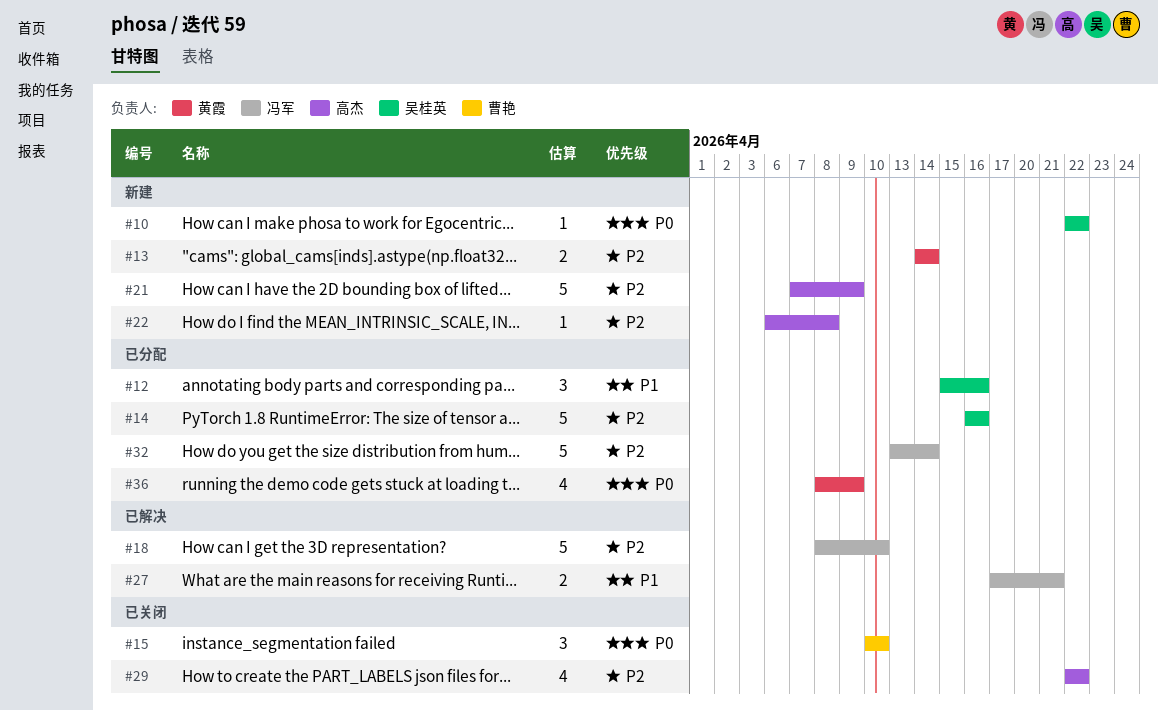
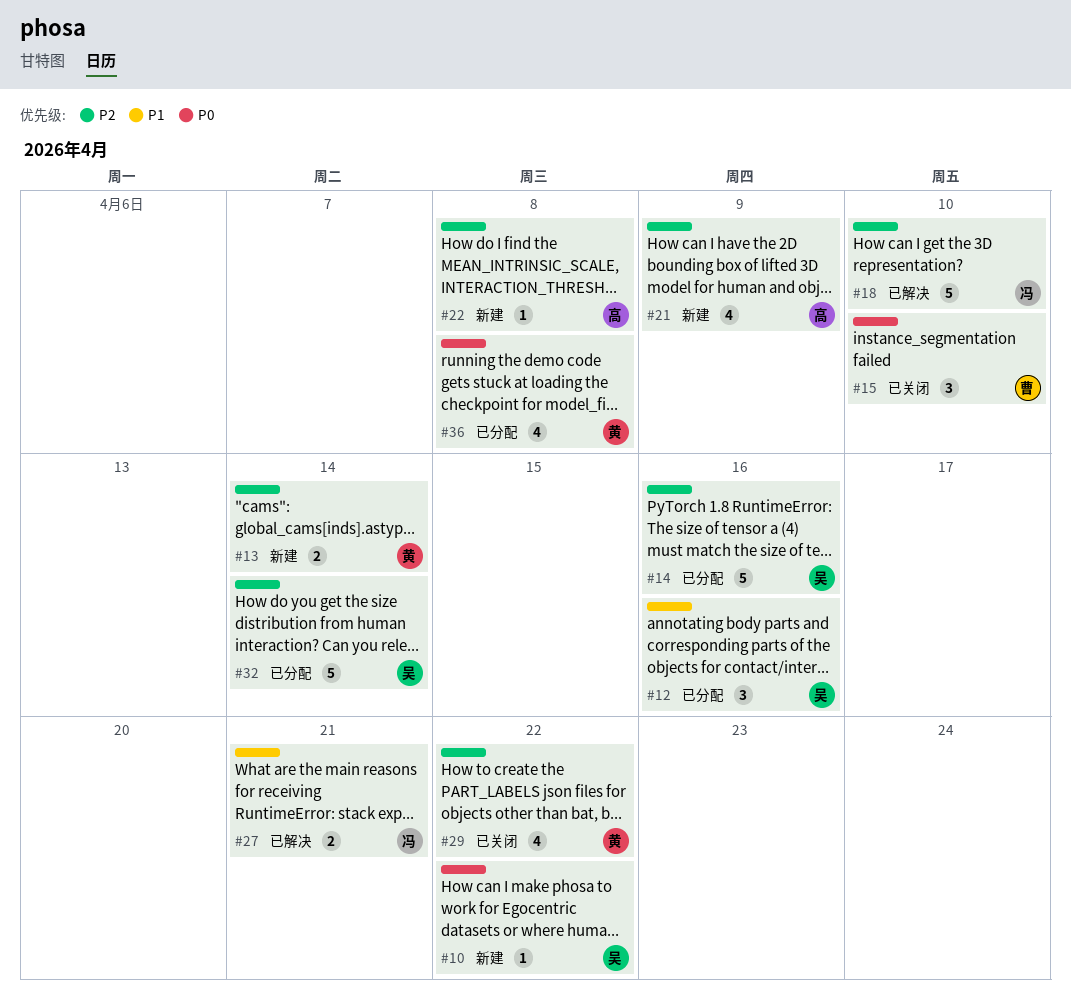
#21, estimate: 5 -> 4
#29, owner: 高杰 -> 黄霞
#32, owner: 冯军 -> 吴桂英
#36, due: Apr 9 -> Apr 8

